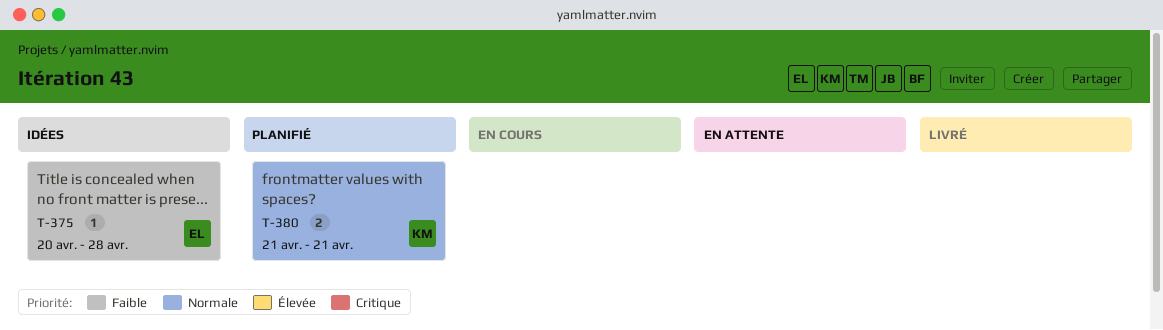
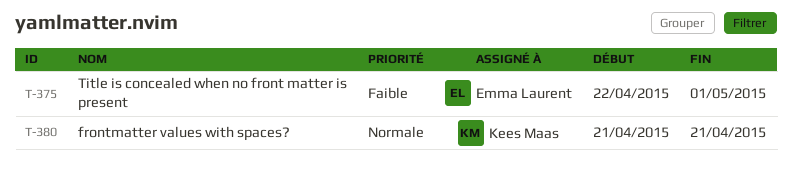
T-375, start: Apr 20 -> Apr 22
T-375, due: Apr 28 -> May 1

